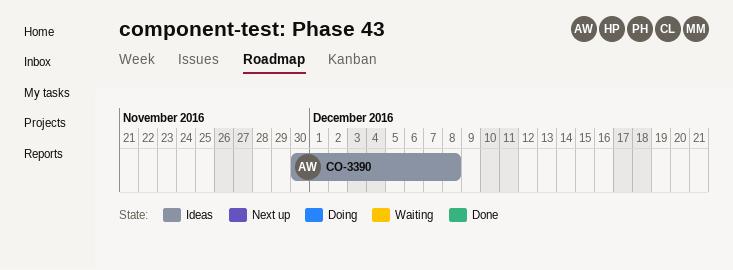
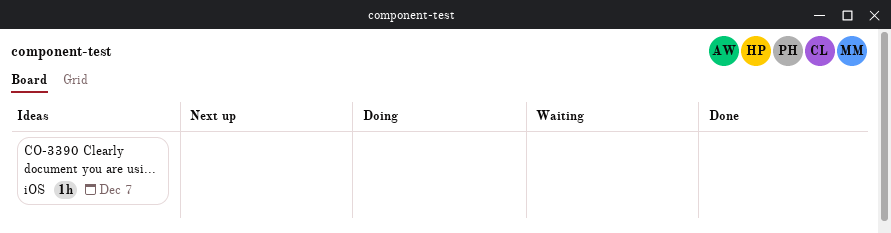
CO-3390, due: Dec 8 -> Dec 7

